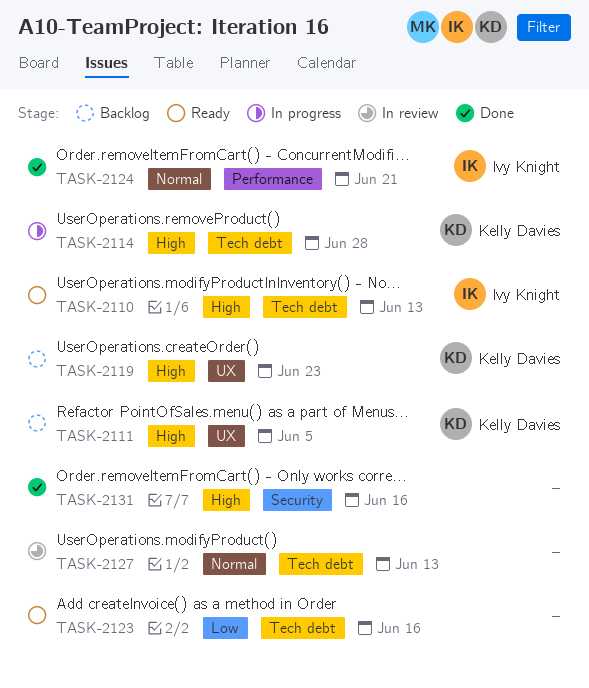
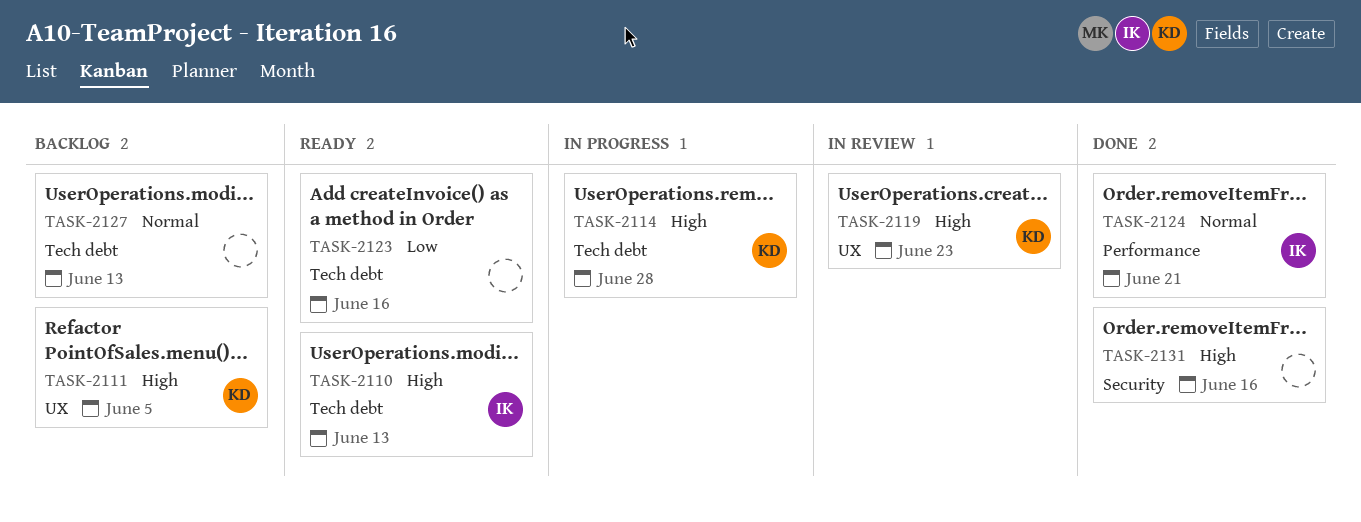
TASK-2119, status: Backlog -> In review
TASK-2127, status: In review -> Backlog

